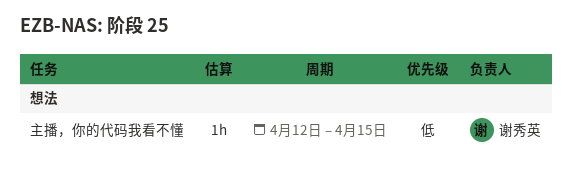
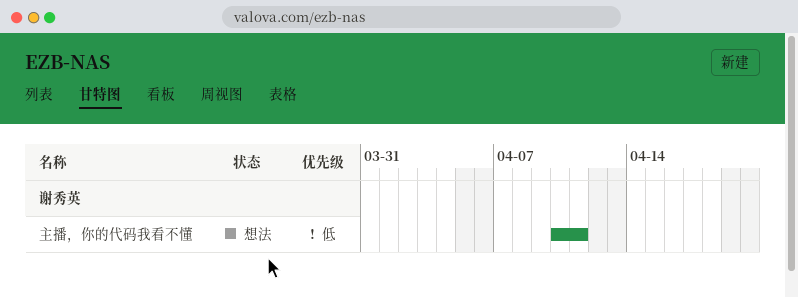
主播，你的代码我看不懂, start: Apr 12 -> Apr 10
主播，你的代码我看不懂, due: Apr 15 -> Apr 11

